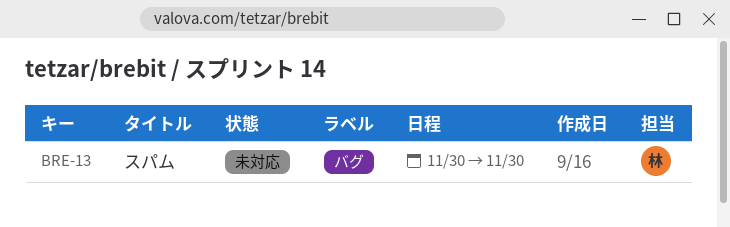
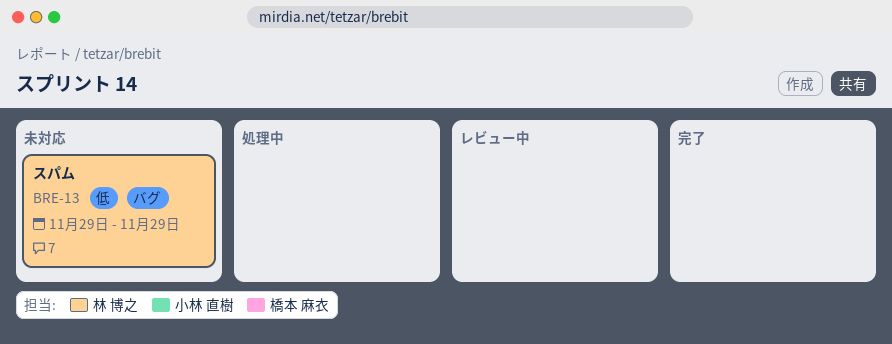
BRE-13, start: Nov 30 -> Nov 29
BRE-13, due: Nov 30 -> Nov 29

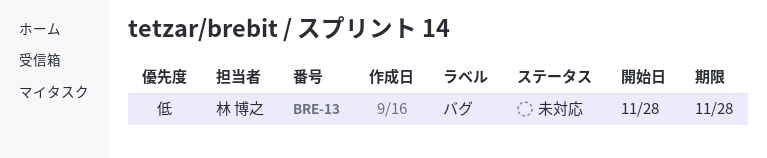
BRE-13, start: Nov 29 -> Nov 28
BRE-13, due: Nov 29 -> Nov 28

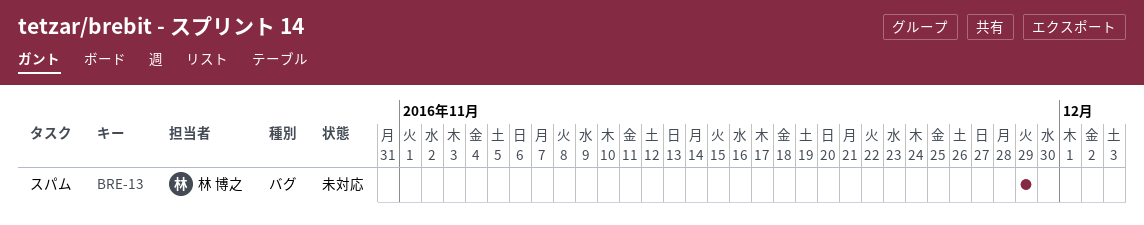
BRE-13, start: Nov 28 -> Nov 29
BRE-13, due: Nov 28 -> Nov 29

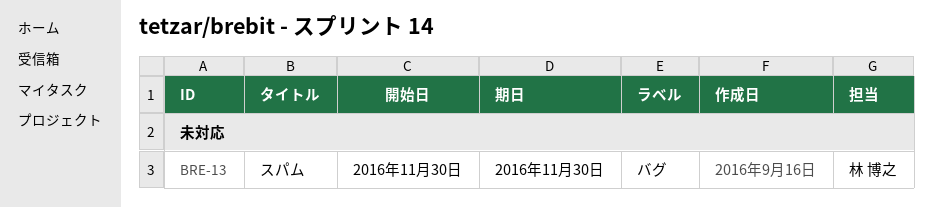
BRE-13, start: Nov 29 -> Nov 30
BRE-13, due: Nov 29 -> Nov 30

